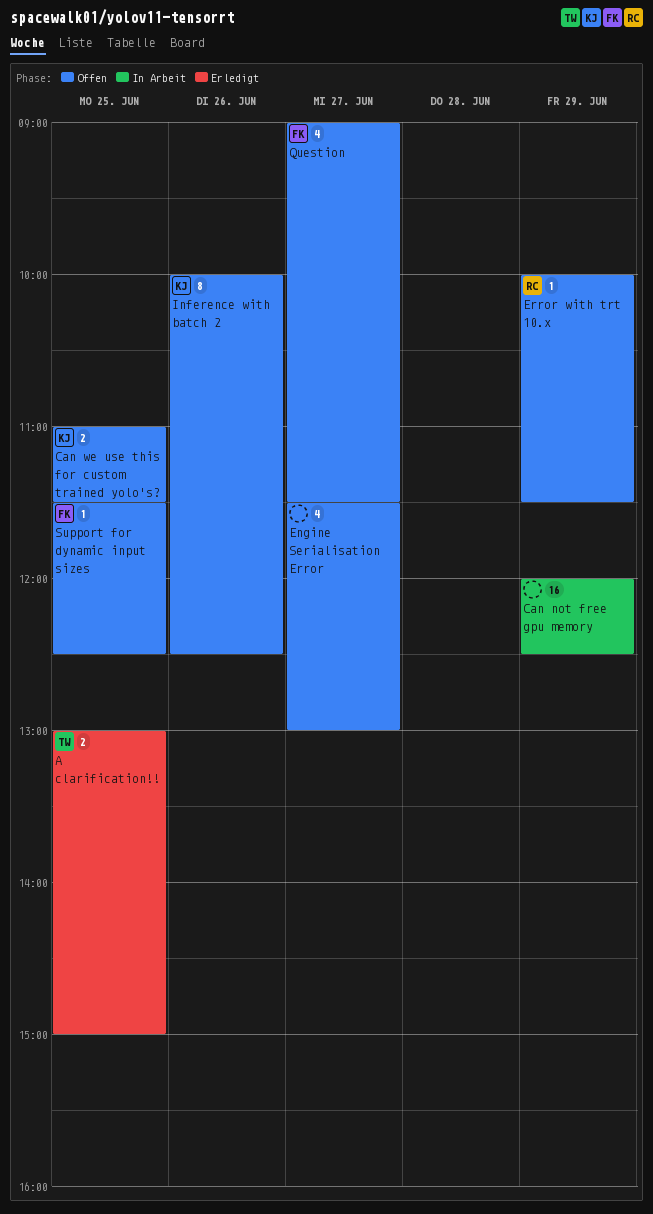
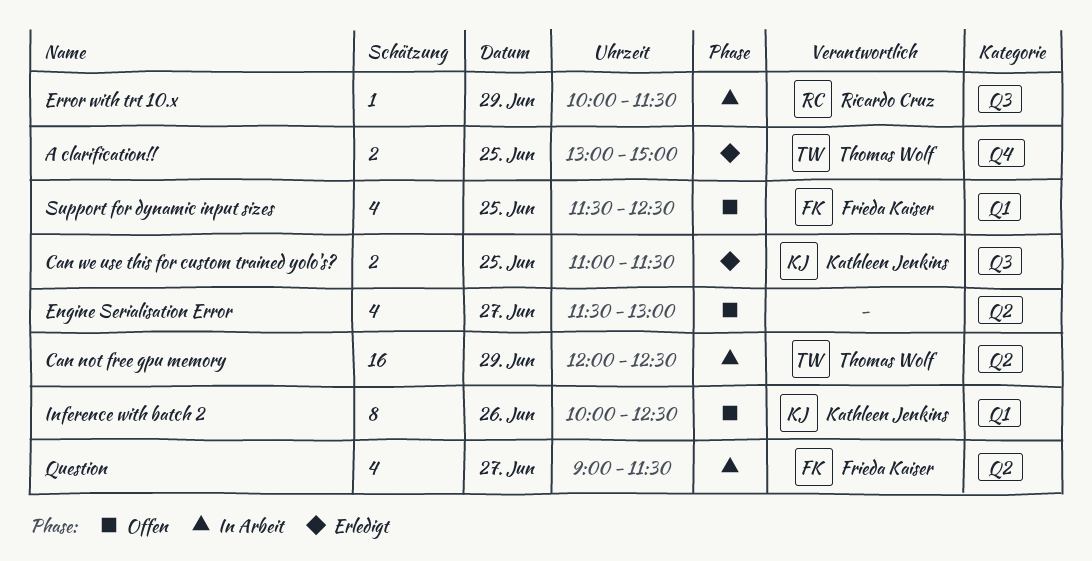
Can not free gpu memory, owner: none -> Thomas Wolf
Can we use this for custom trained yolo's?, status: Offen -> Erledigt
Error with trt 10.x, status: Offen -> In Arbeit
Question, status: Offen -> In Arbeit
Support for dynamic input sizes, estimate: 1 -> 4

